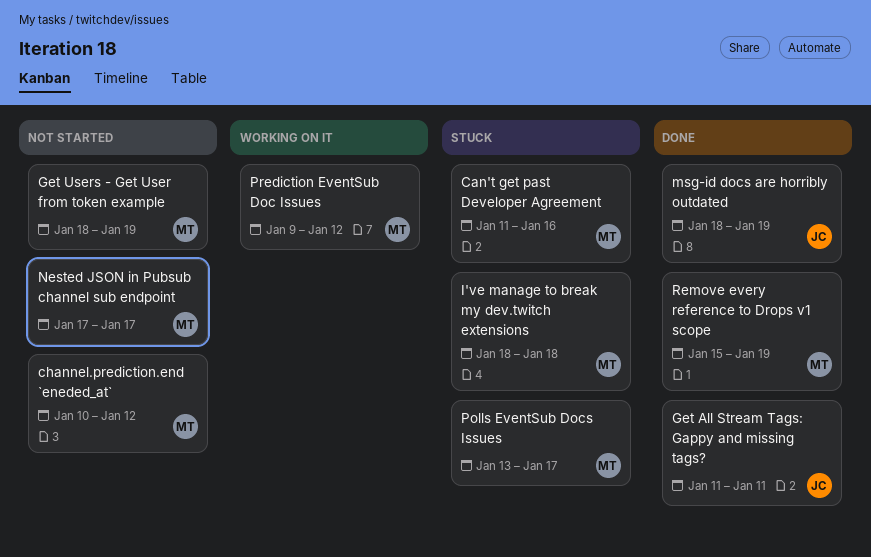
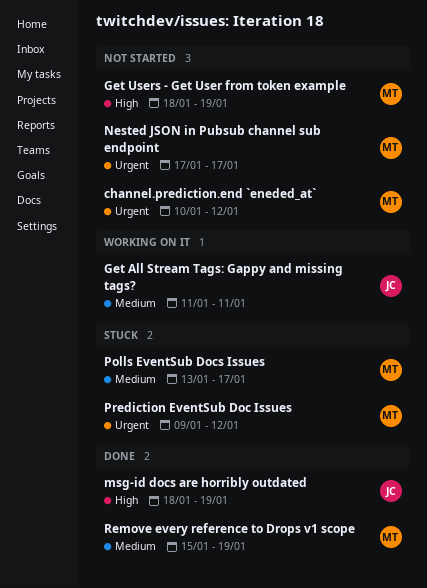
Can't get past Developer Agreement: present -> none
Get All Stream Tags: Gappy and missing tags?, status: Done -> Working on it
I've manage to break my dev.twitch extensions: present -> none
Prediction EventSub Doc Issues, status: Working on it -> Stuck

